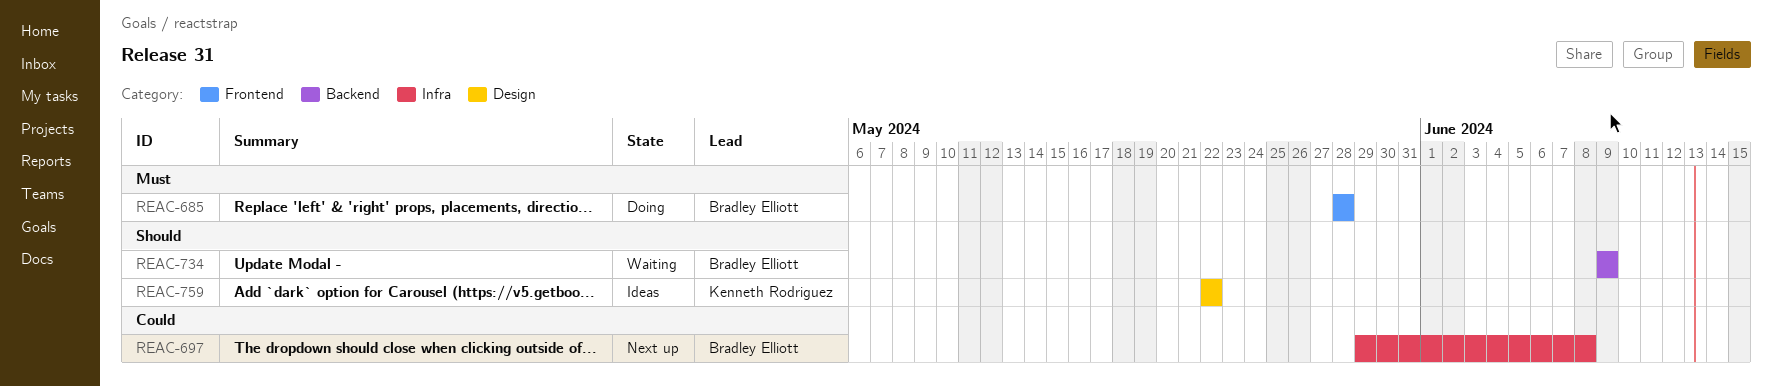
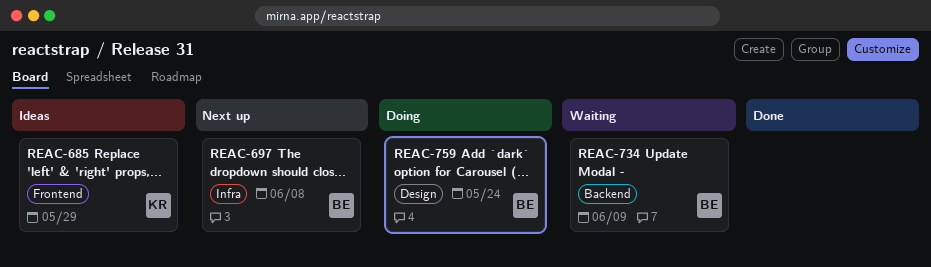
REAC-685, status: Doing -> Ideas
REAC-685, owner: Bradley Elliott -> Kenneth Rodriguez
REAC-685, due: May 28 -> May 29
REAC-759, status: Ideas -> Doing
REAC-759, owner: Kenneth Rodriguez -> Bradley Elliott
REAC-759, due: May 22 -> May 24

